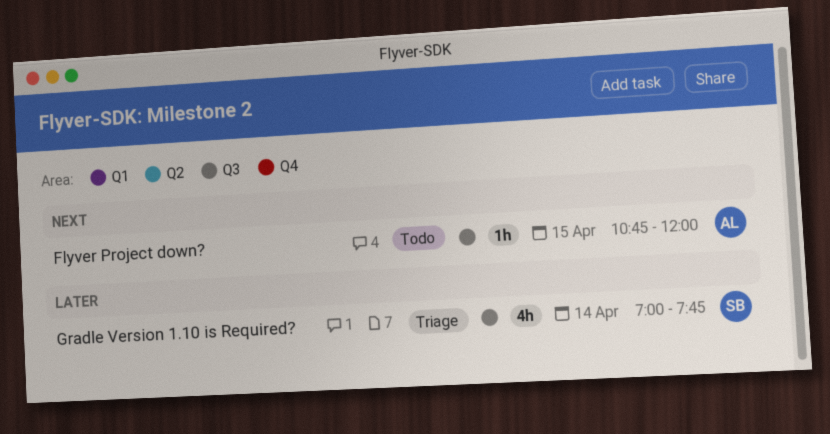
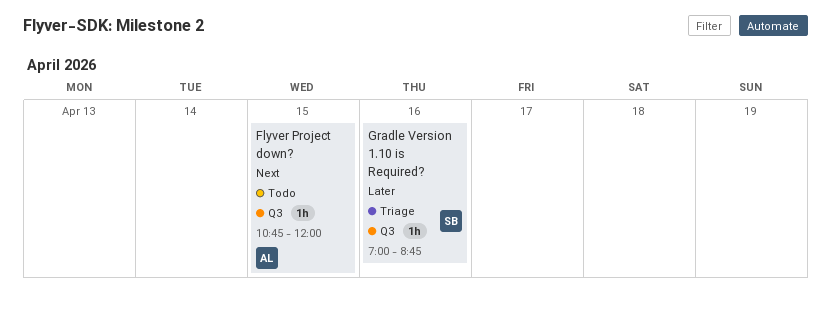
Gradle Version 1.10 is Required?, estimate: 4h -> 1h
Gradle Version 1.10 is Required?, day: Apr 14 -> Apr 16
Gradle Version 1.10 is Required?, ends: 07:45 -> 08:45

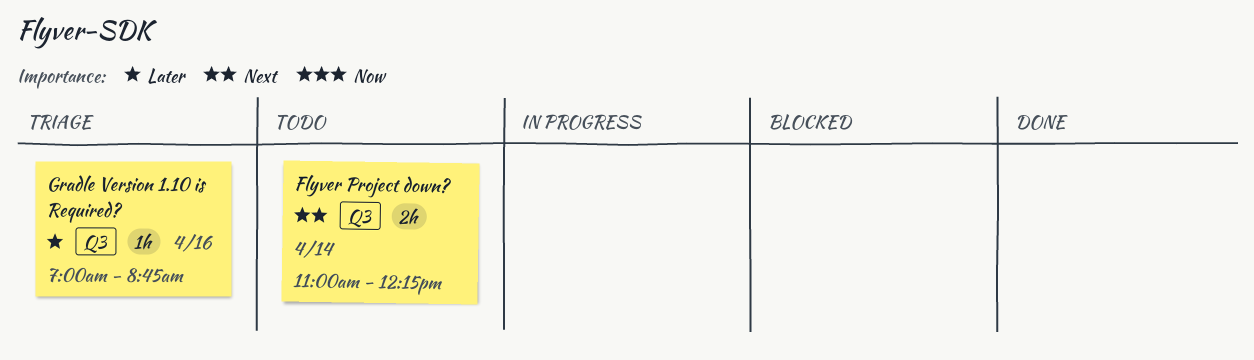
Flyver Project down?, estimate: 1h -> 2h
Flyver Project down?, day: Apr 15 -> Apr 14
Flyver Project down?, begins: 10:45 -> 11:00
Flyver Project down?, ends: 12:00 -> 12:15

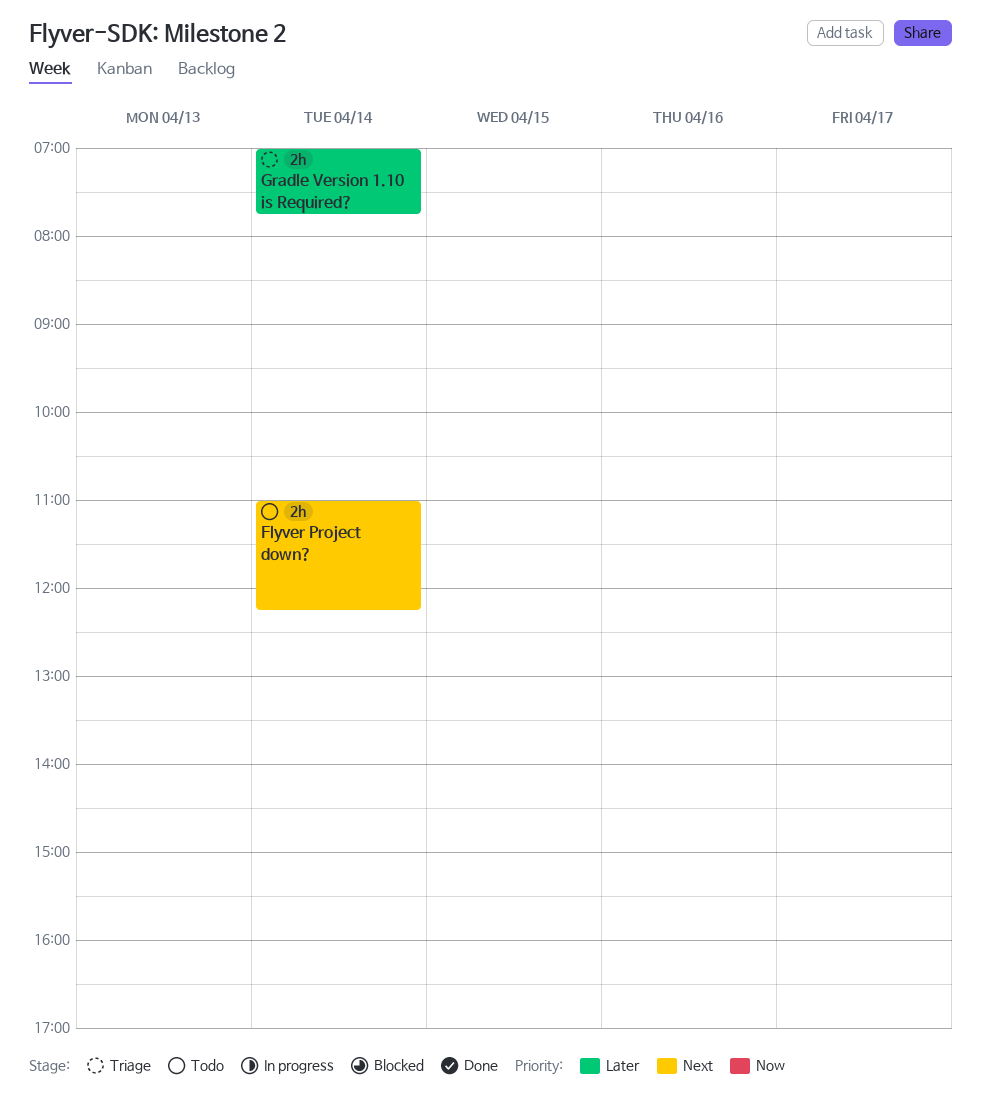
Gradle Version 1.10 is Required?, estimate: 1h -> 2h
Gradle Version 1.10 is Required?, day: Apr 16 -> Apr 14
Gradle Version 1.10 is Required?, ends: 08:45 -> 07:45

